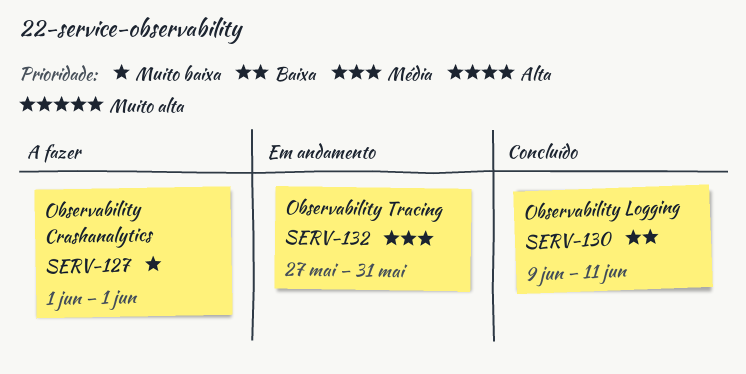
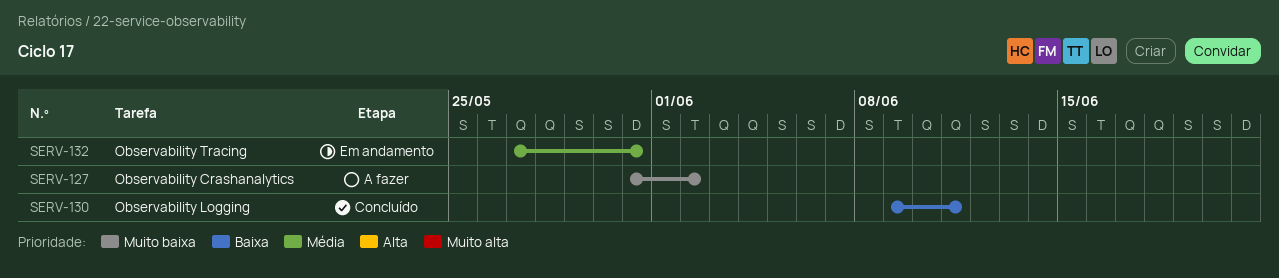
SERV-127, start: Jun 1 -> May 31
SERV-127, due: Jun 1 -> Jun 2

